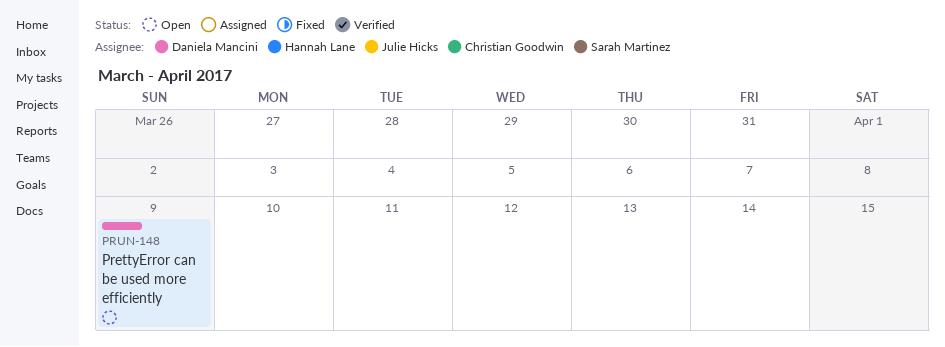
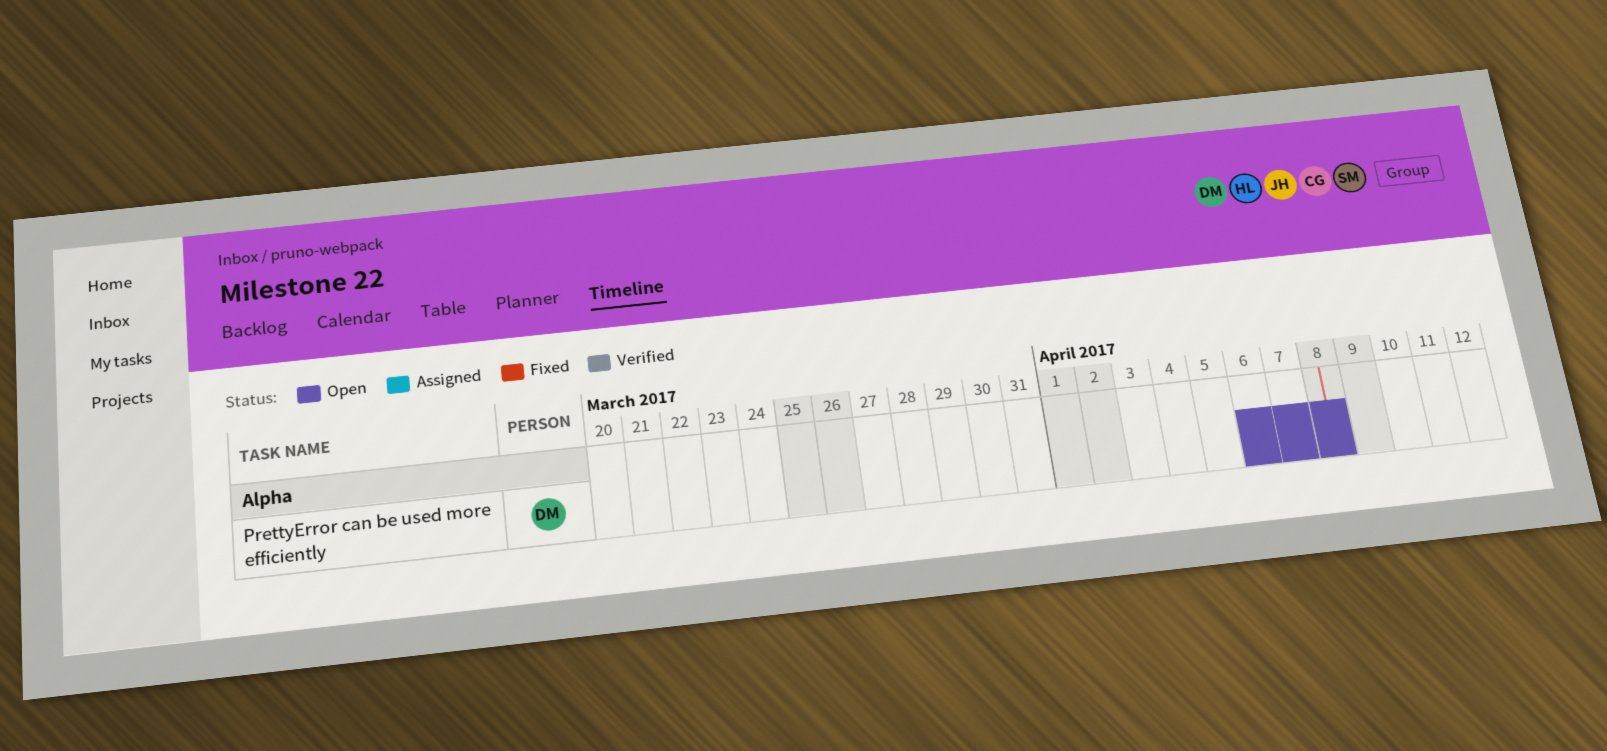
PrettyError can be used more efficiently, due: Apr 9 -> Apr 8

